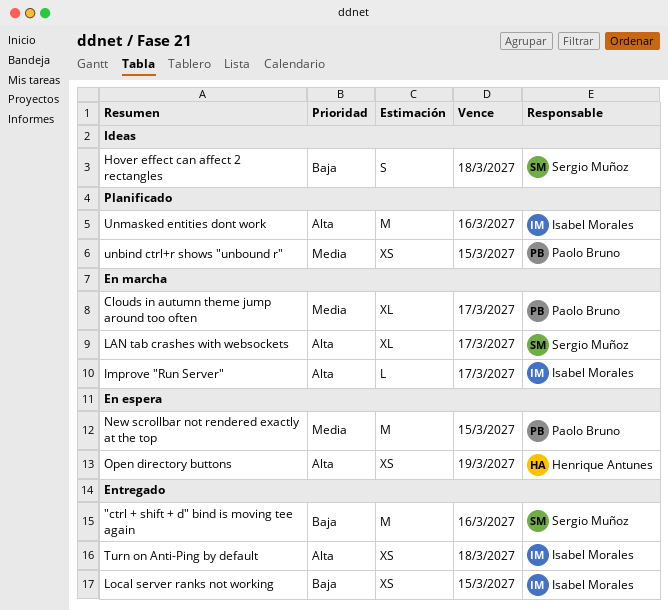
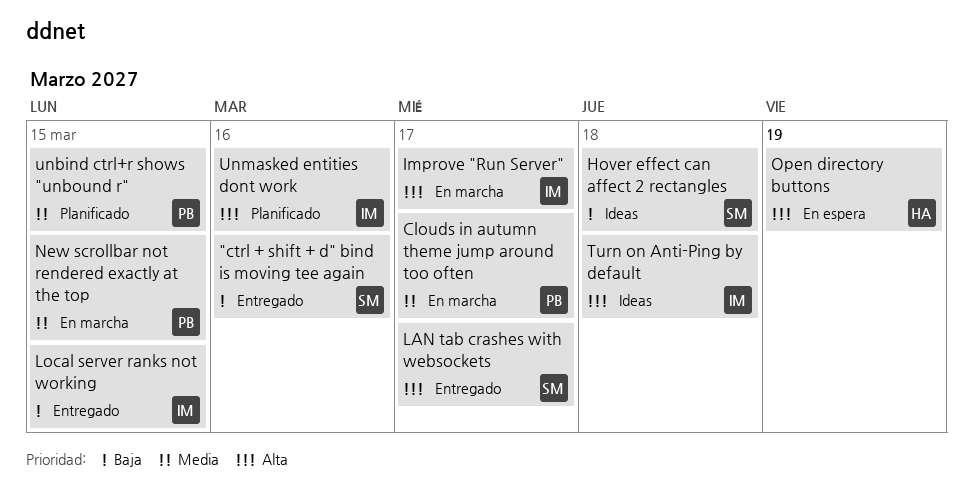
LAN tab crashes with websockets, status: En marcha -> Entregado
New scrollbar not rendered exactly at the top, status: En espera -> En marcha
Turn on Anti-Ping by default, status: Entregado -> Ideas

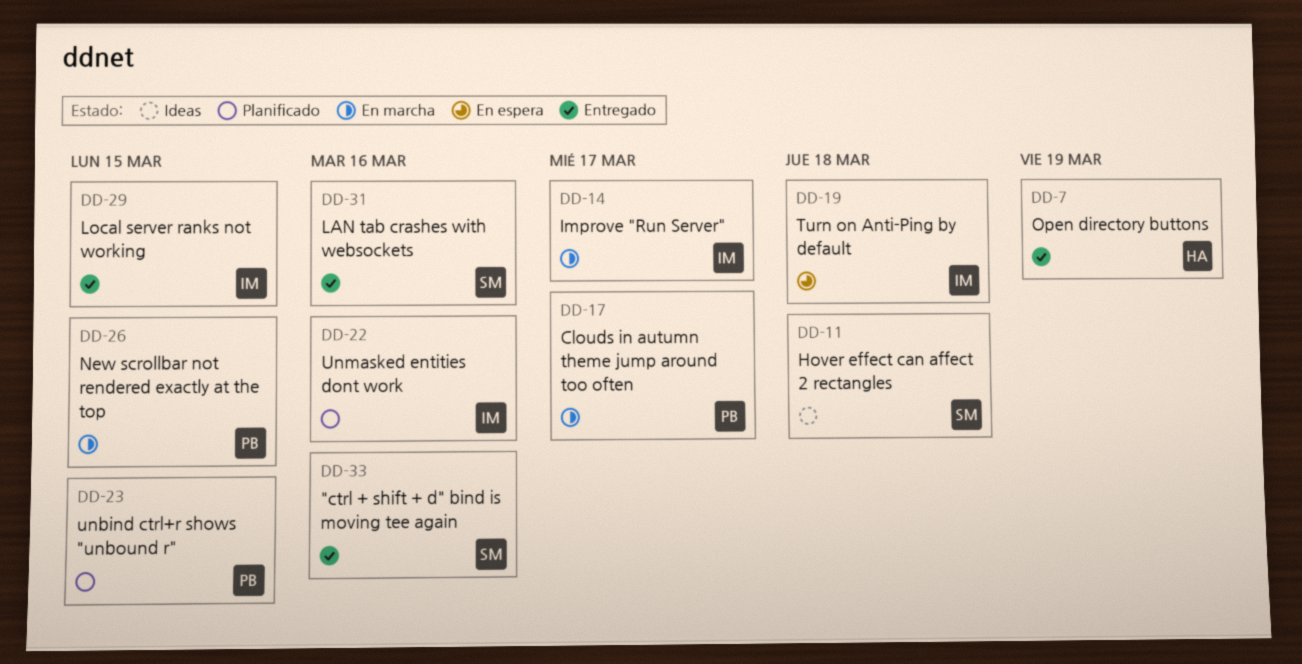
LAN tab crashes with websockets, due: Mar 17 -> Mar 16
Open directory buttons, status: En espera -> Entregado
Turn on Anti-Ping by default, status: Ideas -> En espera

